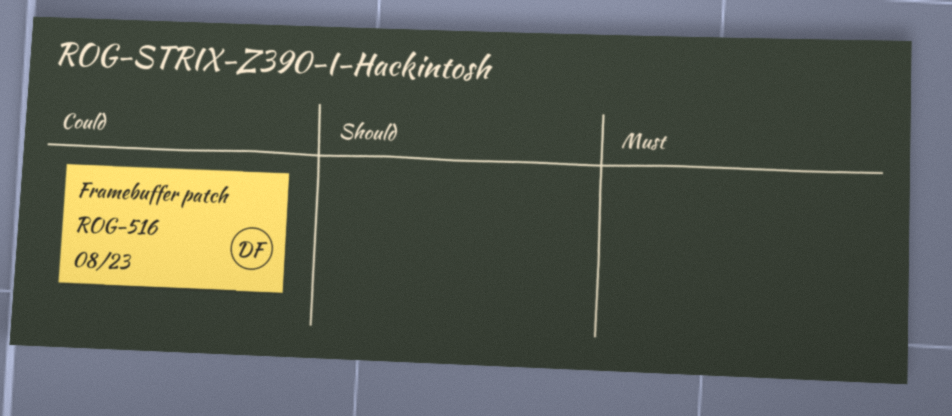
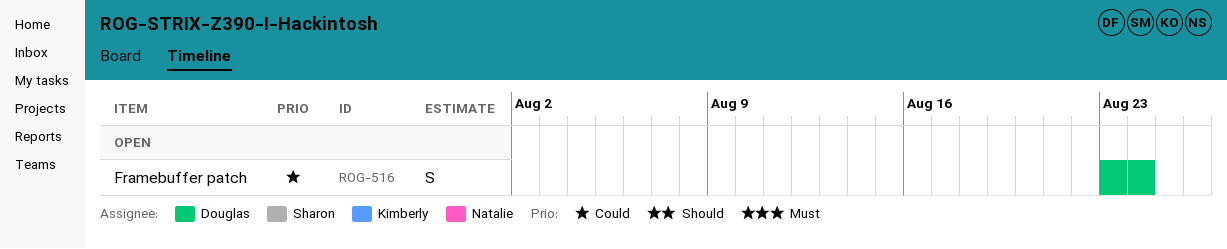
ROG-516, due: Aug 23 -> Aug 24

